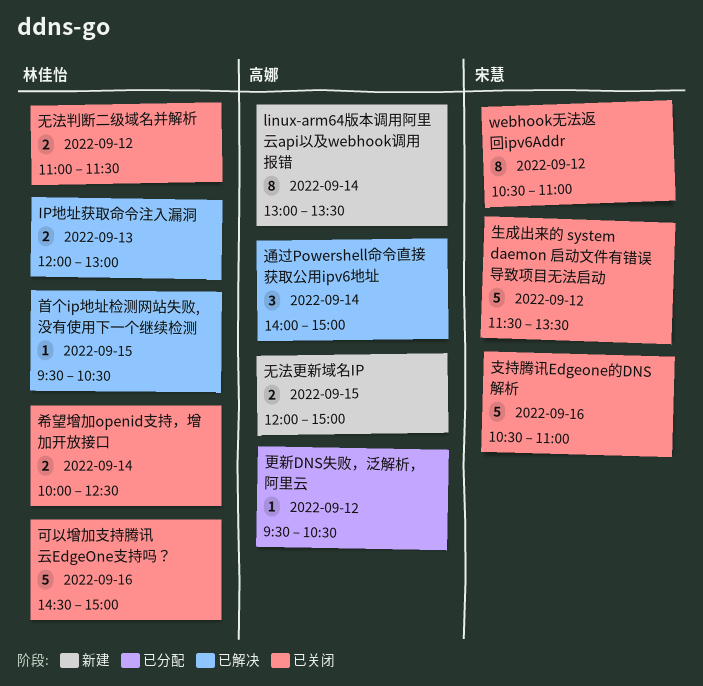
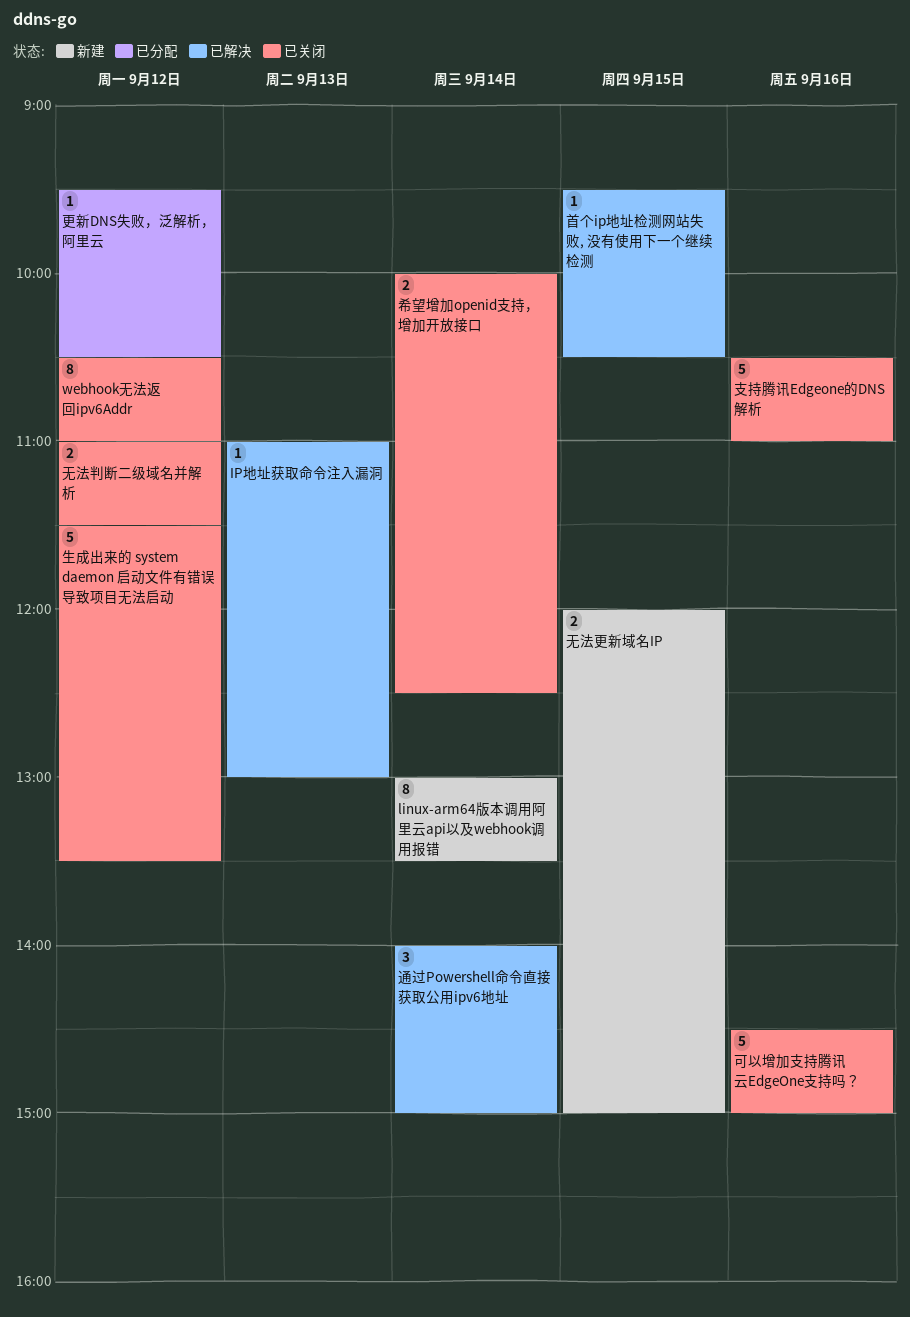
IP地址获取命令注入漏洞, estimate: 2 -> 1
IP地址获取命令注入漏洞, begins: 12:00 -> 11:00

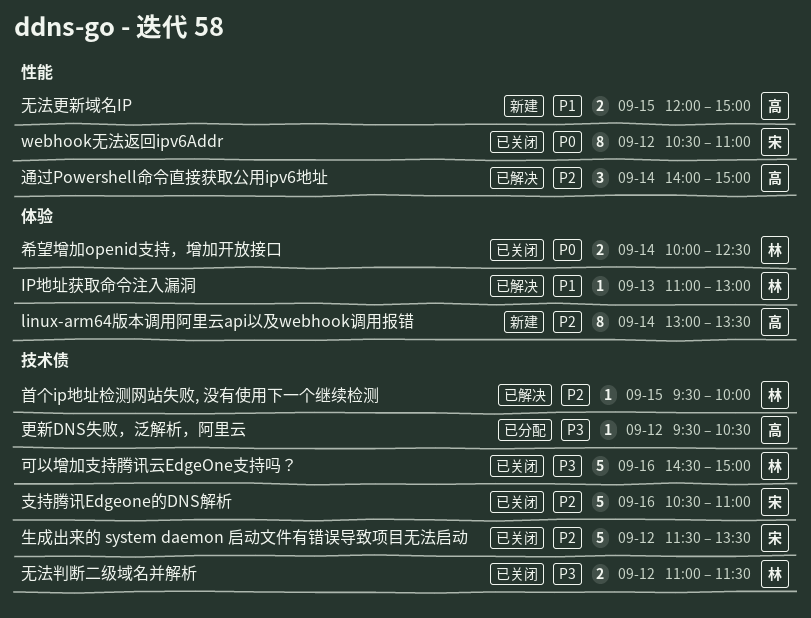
首个ip地址检测网站失败, 没有使用下一个继续检测, ends: 10:30 -> 10:00

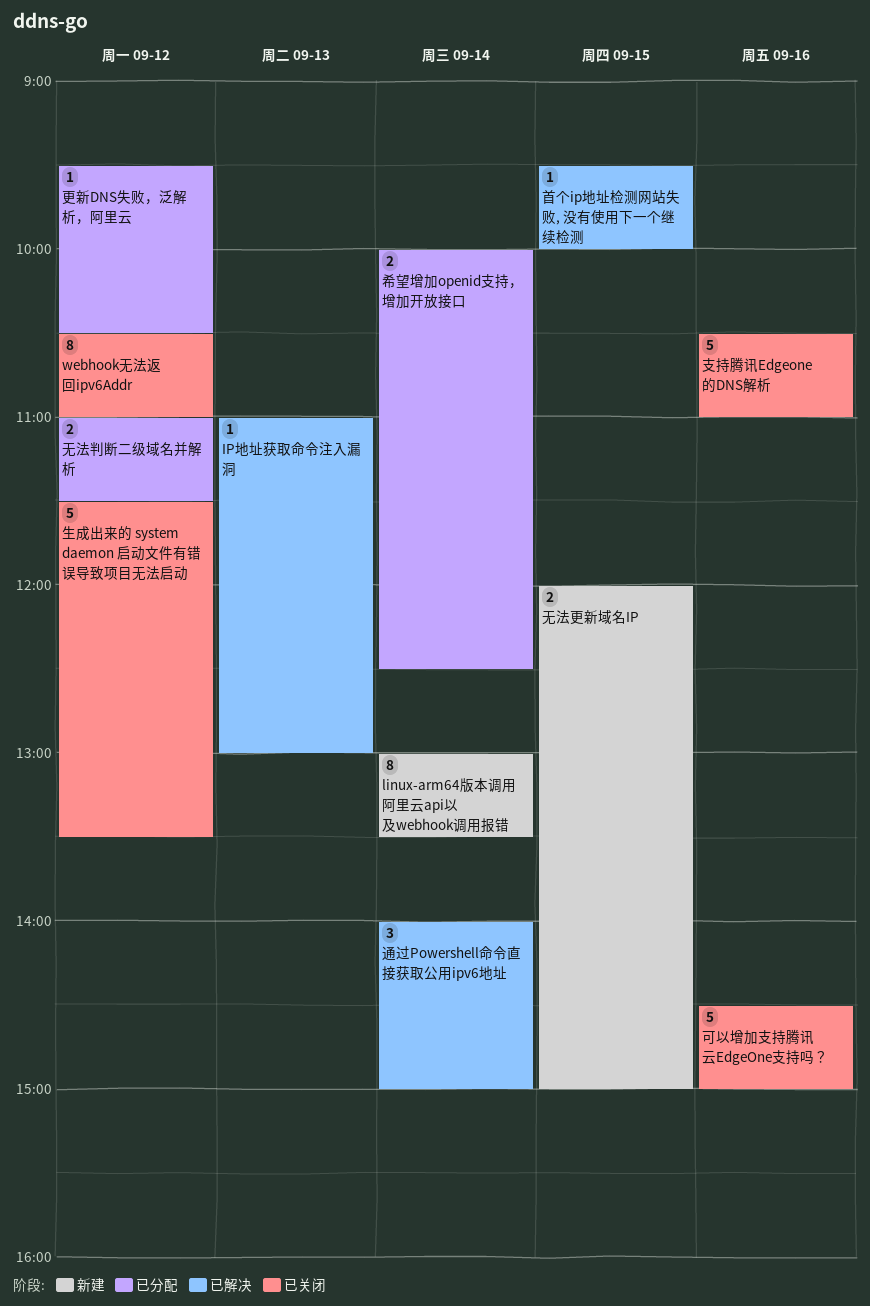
希望增加openid支持，增加开放接口, status: 已关闭 -> 已分配
无法判断二级域名并解析, status: 已关闭 -> 已分配

